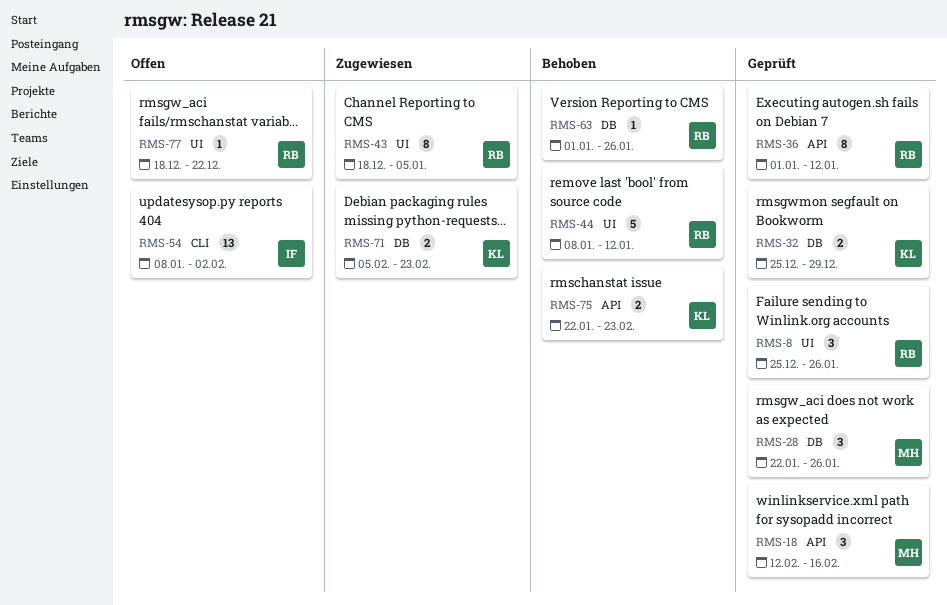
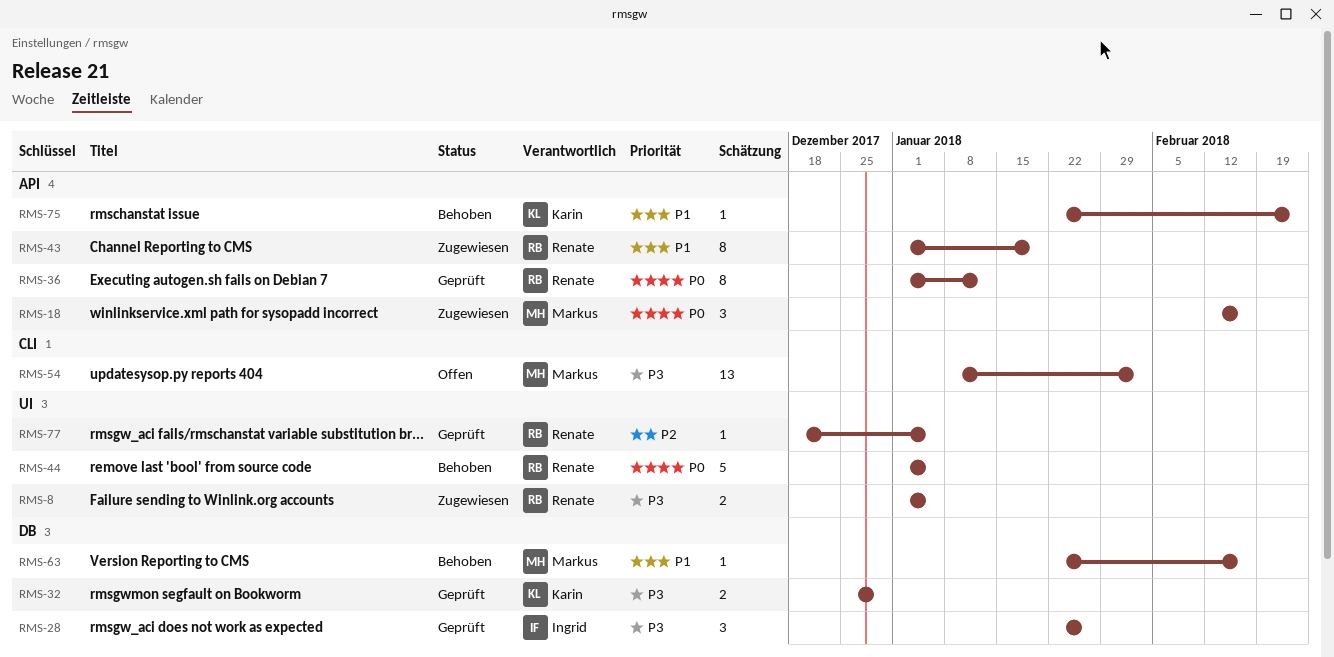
RMS-8, status: Geprüft -> Zugewiesen
RMS-8, estimate: 3 -> 2
RMS-8, start: Dec 25 -> Jan 1
RMS-8, due: Jan 26 -> Jan 5
RMS-18, status: Geprüft -> Zugewiesen
RMS-28, owner: Markus -> Ingrid
RMS-43, label: UI -> API
RMS-43, start: Dec 18 -> Jan 1
RMS-43, due: Jan 5 -> Jan 19
RMS-44, start: Jan 8 -> Jan 1
RMS-44, due: Jan 12 -> Jan 5
RMS-54, owner: Ingrid -> Markus
RMS-63, owner: Renate -> Markus
RMS-63, start: Jan 1 -> Jan 22
RMS-63, due: Jan 26 -> Feb 16
RMS-71: present -> none
RMS-75, estimate: 2 -> 1
RMS-77, status: Offen -> Geprüft
RMS-77, due: Dec 22 -> Jan 5

